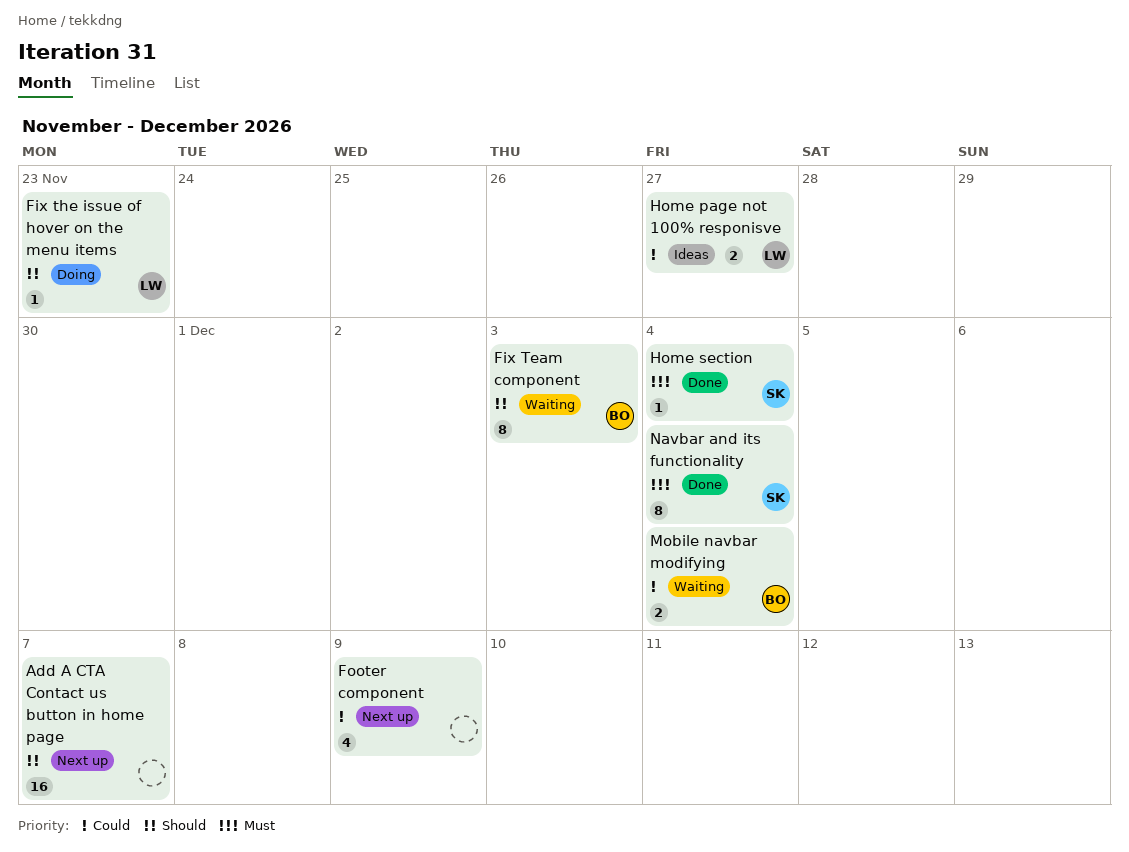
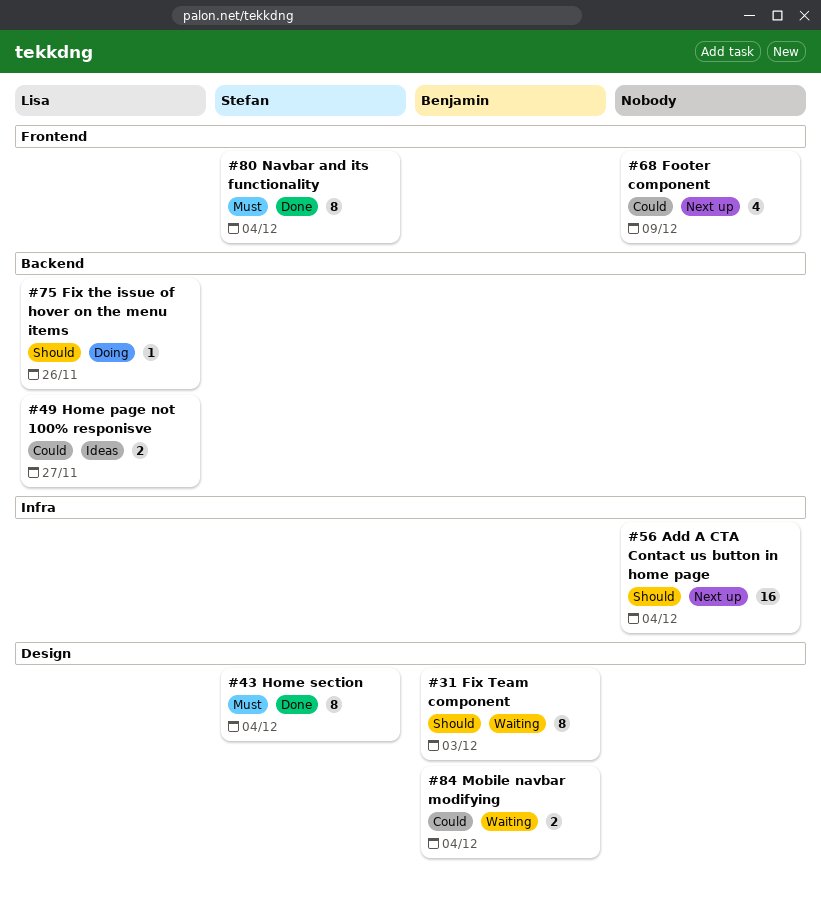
Add A CTA Contact us button in home page, due: Dec 7 -> Dec 4
Fix the issue of hover on the menu items, due: Nov 23 -> Nov 26
Home section, estimate: 1 -> 8

